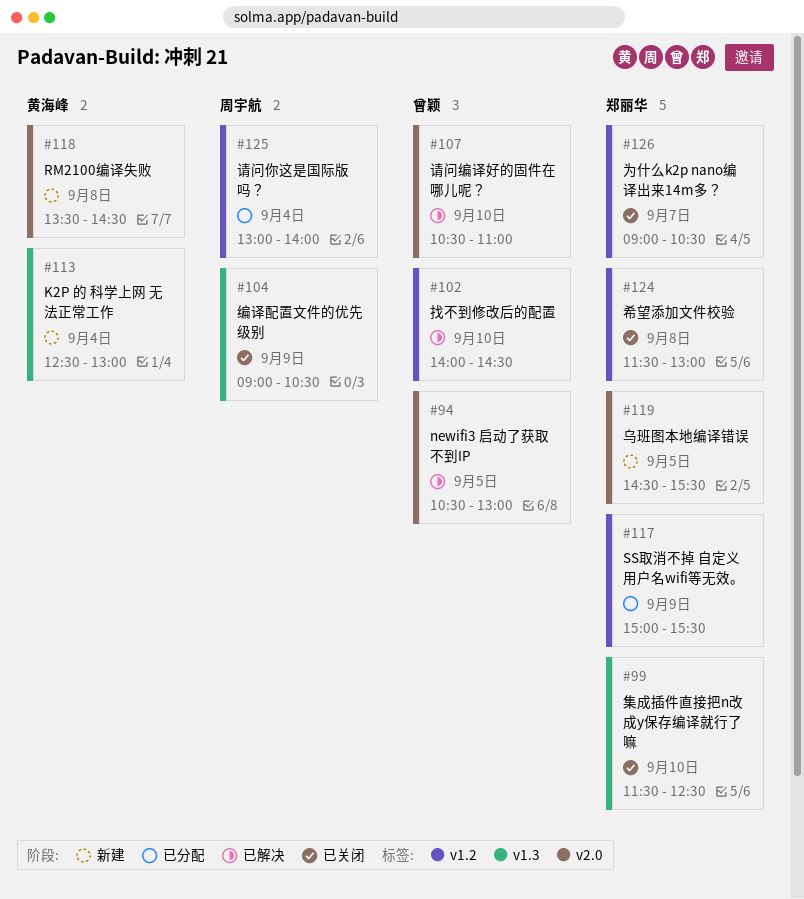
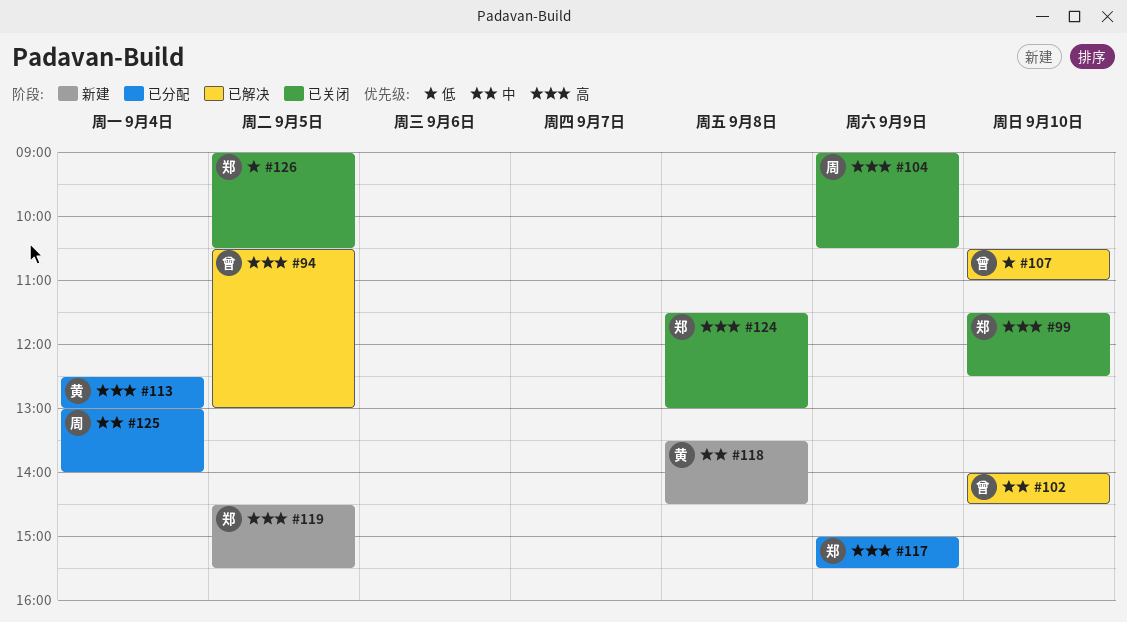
#113, status: 新建 -> 已分配
#126, day: Sep 7 -> Sep 5

